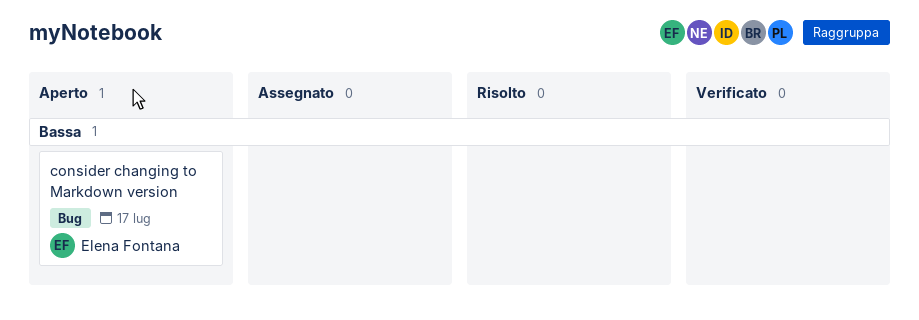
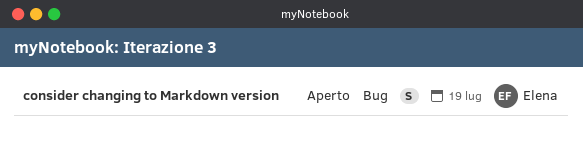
consider changing to Markdown version, due: Jul 17 -> Jul 19

